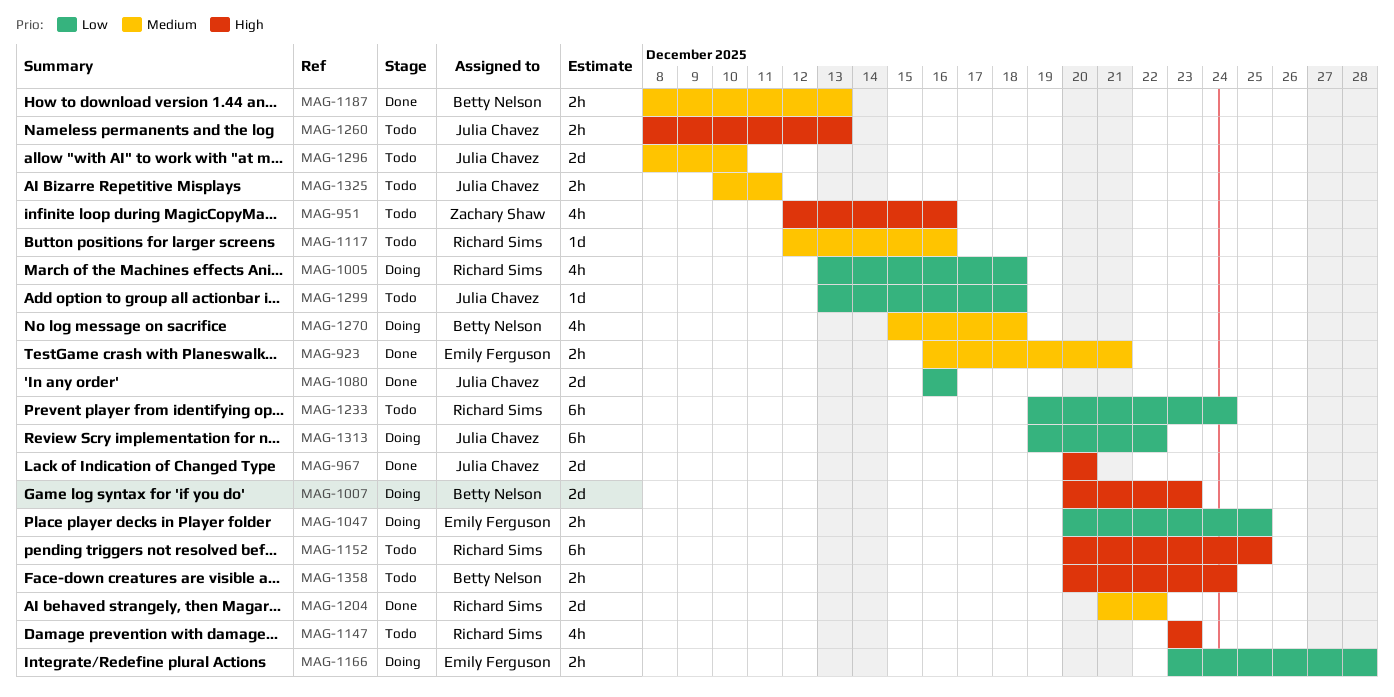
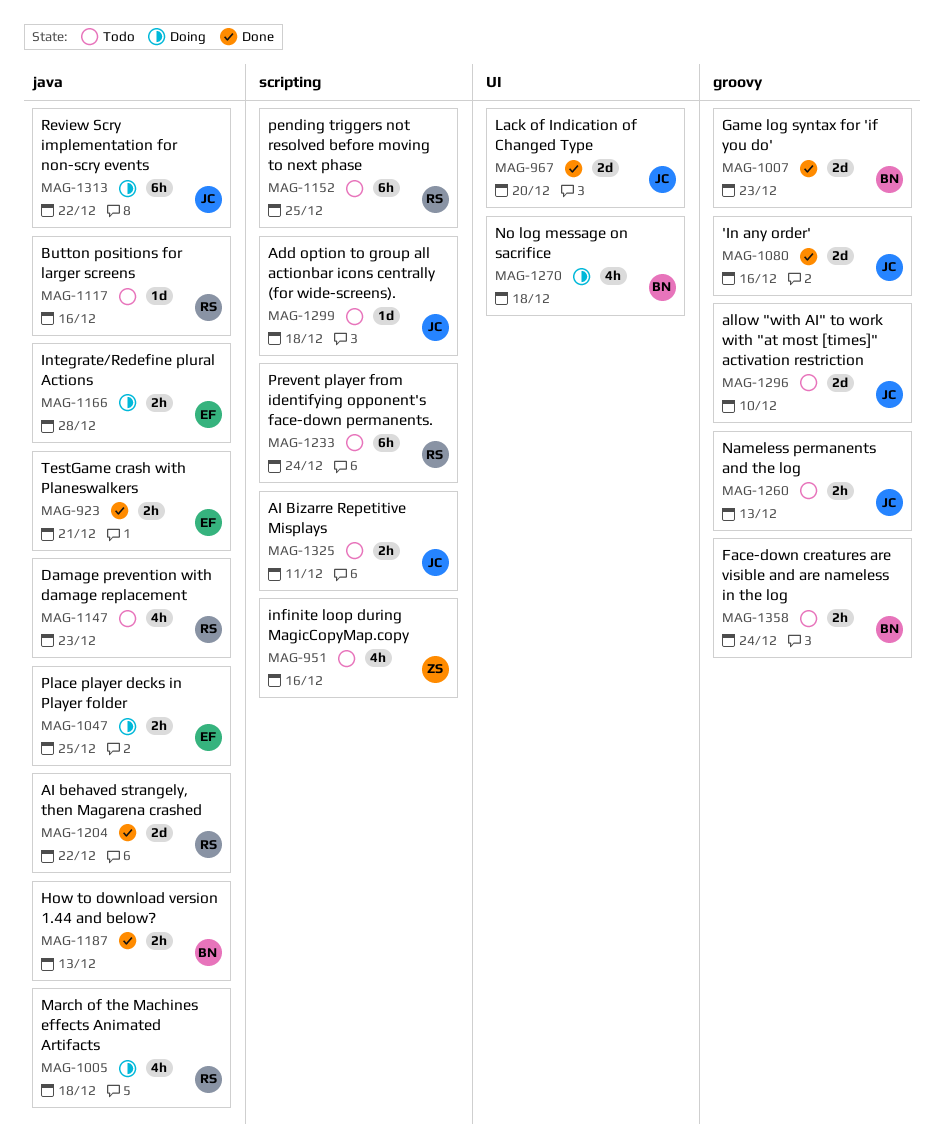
MAG-1007, status: Doing -> Done

